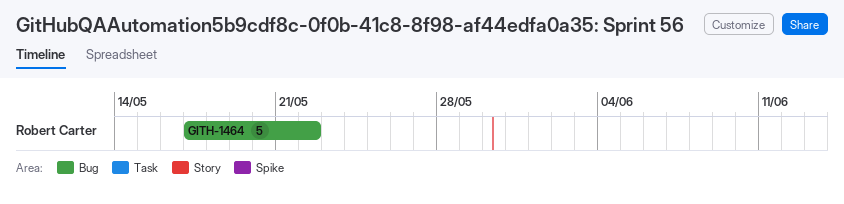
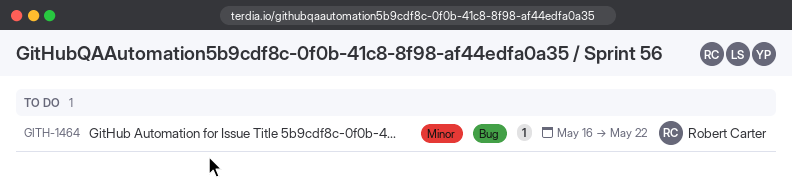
GITH-1464, estimate: 5 -> 1
GITH-1464, start: May 17 -> May 16

